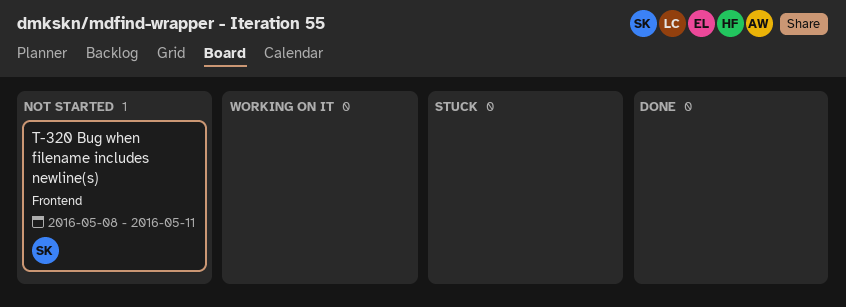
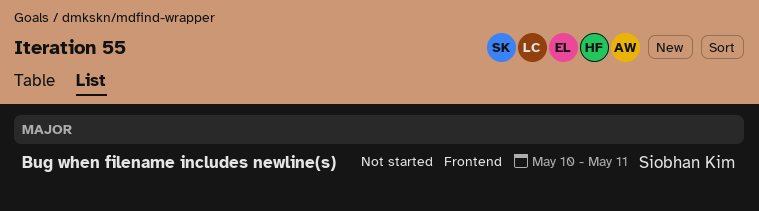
Bug when filename includes newline(s), start: May 8 -> May 10

